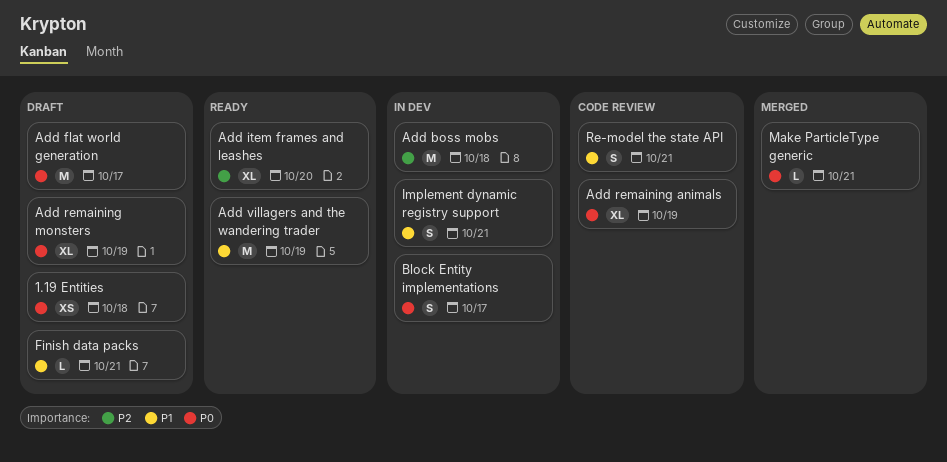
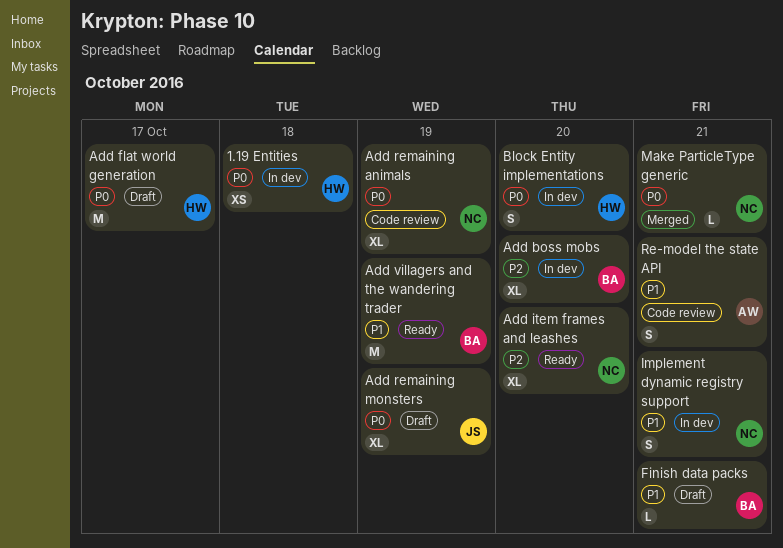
1.19 Entities, status: Draft -> In dev
Add boss mobs, estimate: M -> XL
Add boss mobs, due: Oct 18 -> Oct 20
Block Entity implementations, due: Oct 17 -> Oct 20

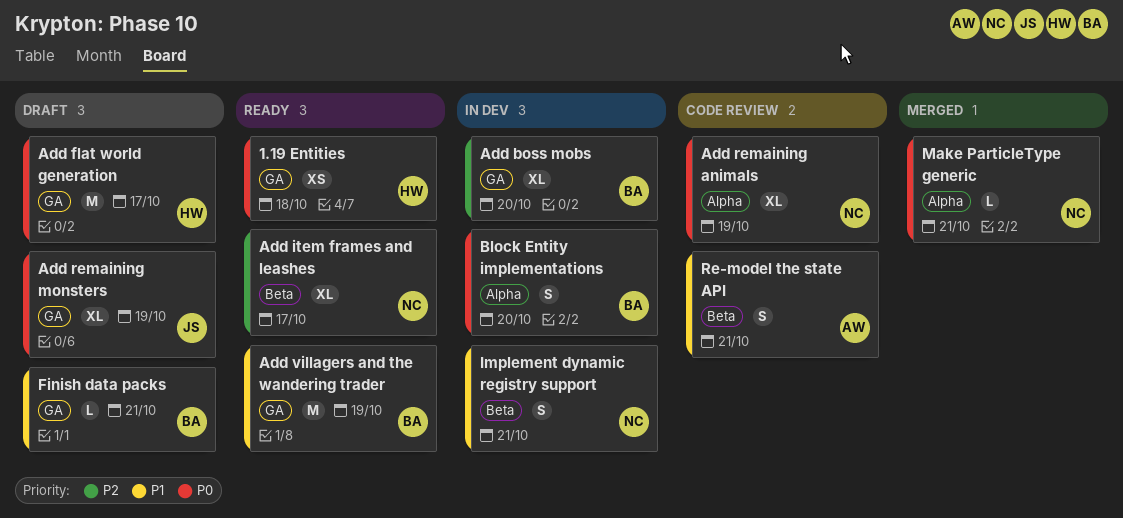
1.19 Entities, status: In dev -> Ready
Add item frames and leashes, due: Oct 20 -> Oct 17
Block Entity implementations, owner: HW -> BA

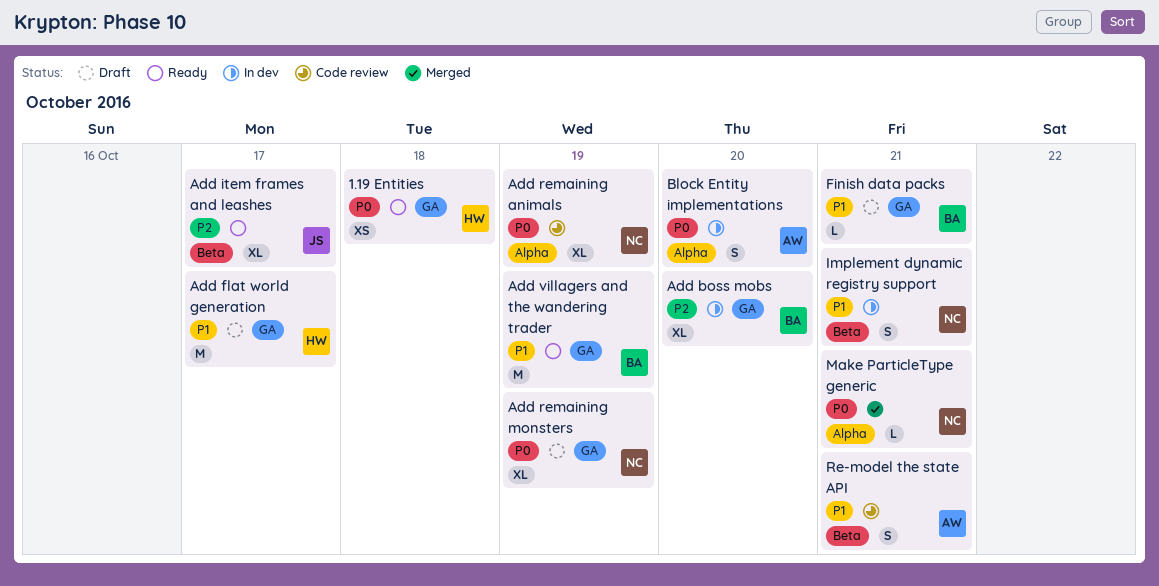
Add flat world generation, priority: P0 -> P1
Add item frames and leashes, owner: NC -> JS
Add remaining monsters, owner: JS -> NC
Block Entity implementations, owner: BA -> AW

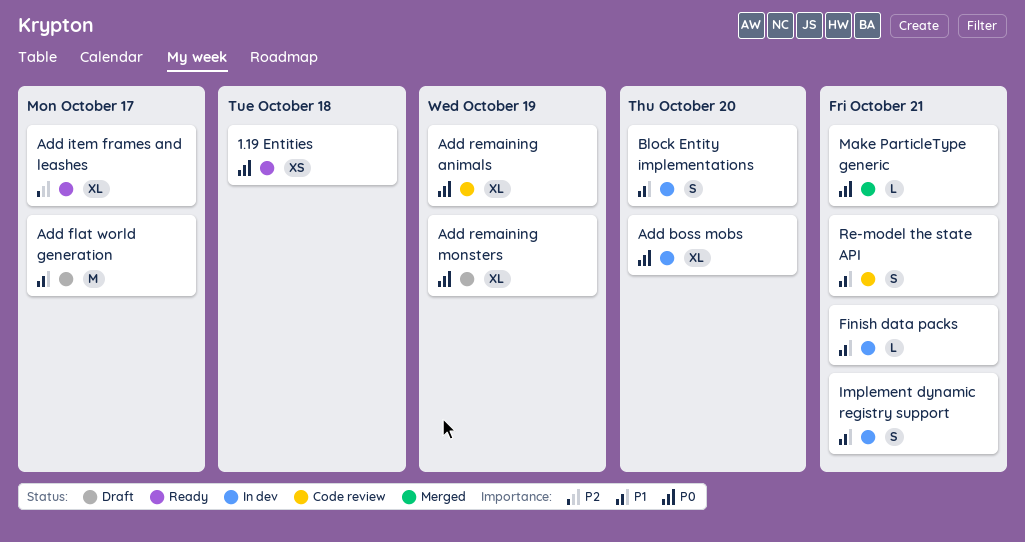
Add boss mobs, priority: P2 -> P0
Add villagers and the wandering trader: present -> none
Block Entity implementations, priority: P0 -> P1
Finish data packs, status: Draft -> In dev

